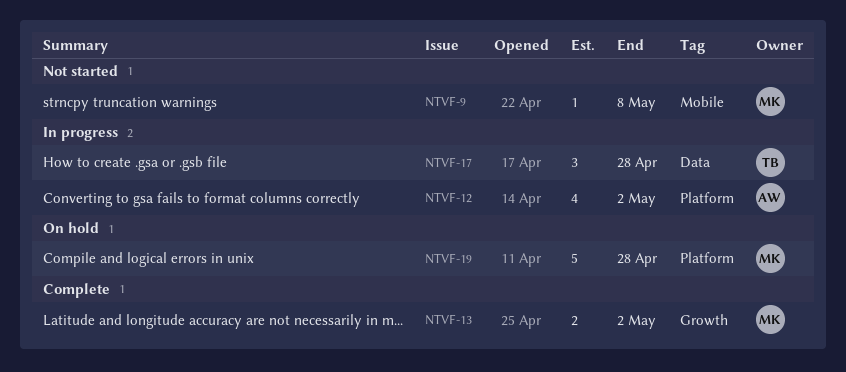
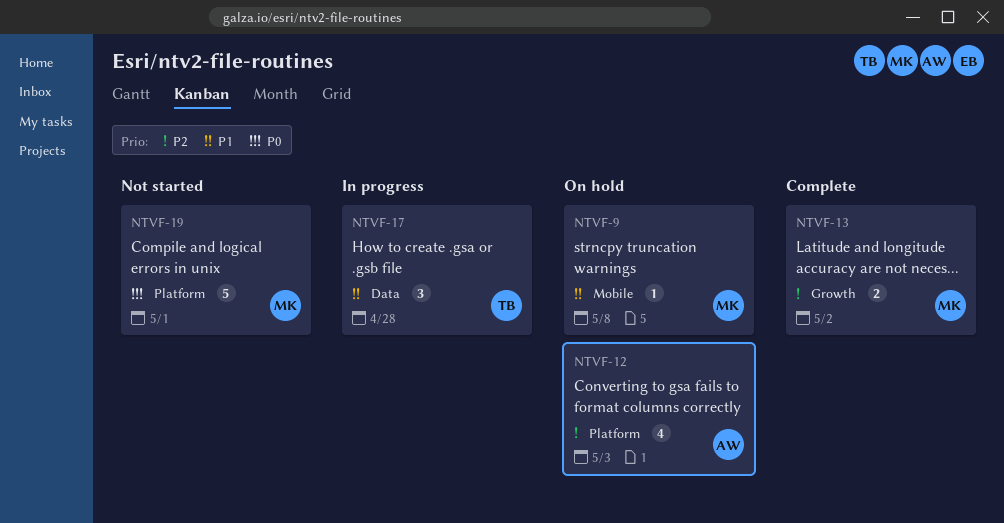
NTVF-9, status: Not started -> On hold
NTVF-12, status: In progress -> On hold
NTVF-12, due: May 2 -> May 3
NTVF-19, status: On hold -> Not started
NTVF-19, due: Apr 28 -> May 1

